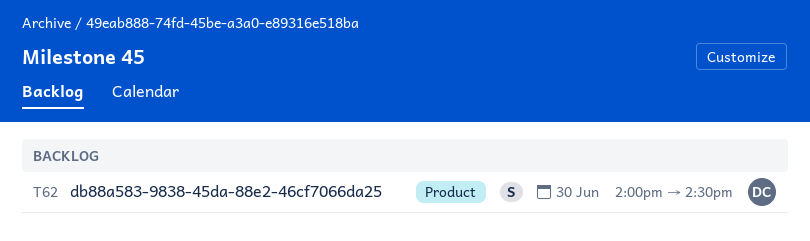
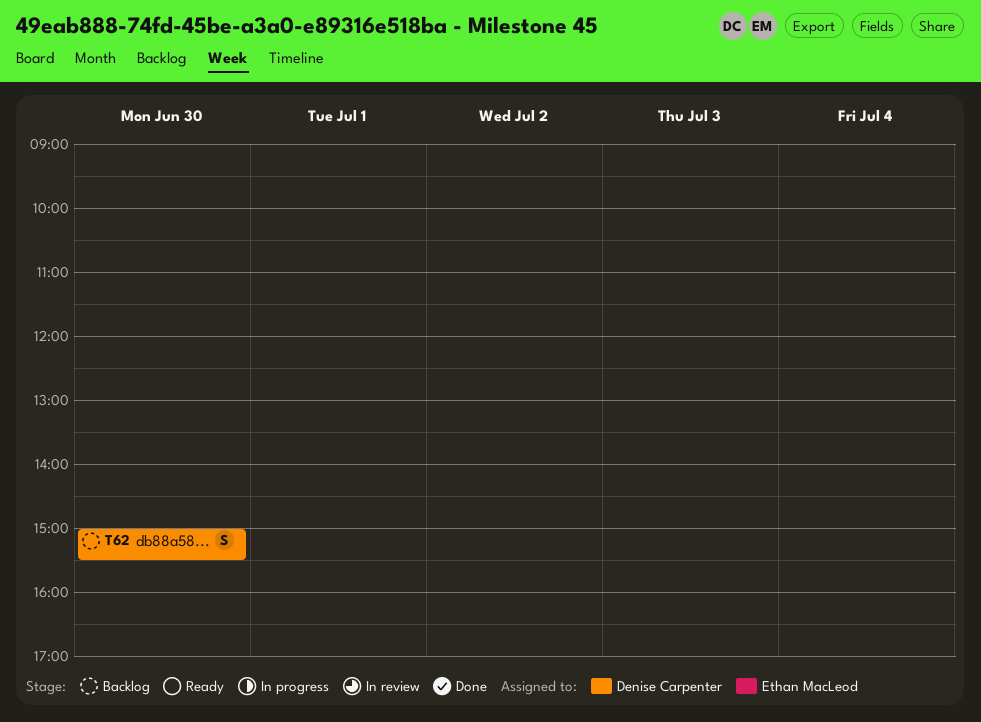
T62, begins: 14:00 -> 15:00
T62, ends: 14:30 -> 15:30

